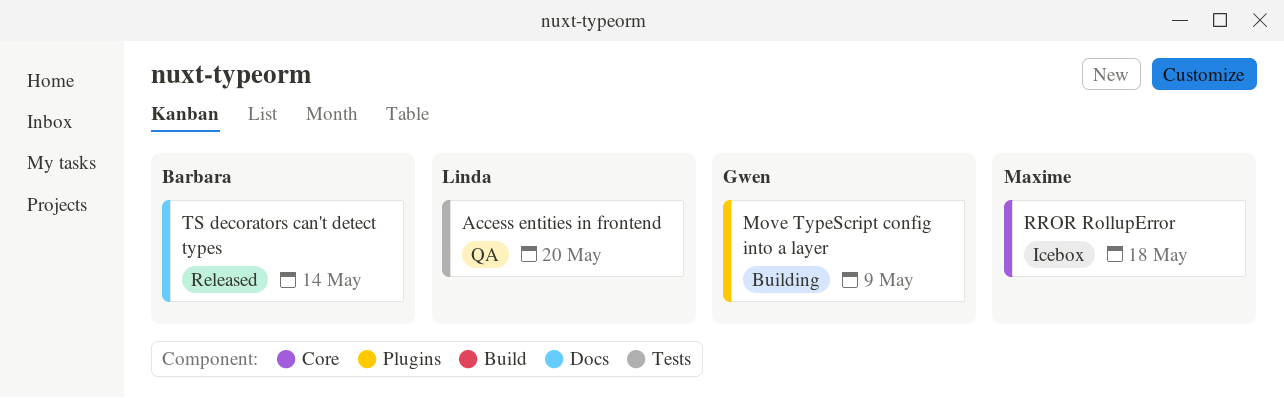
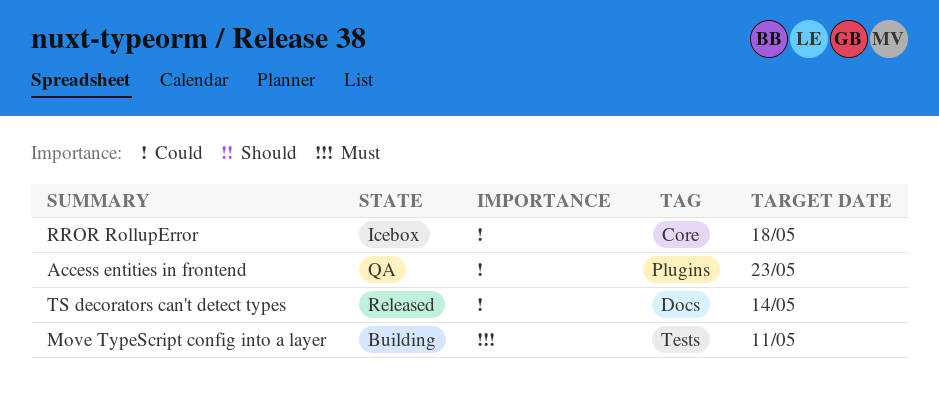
Access entities in frontend, label: Tests -> Plugins
Access entities in frontend, due: May 20 -> May 23
Move TypeScript config into a layer, label: Plugins -> Tests
Move TypeScript config into a layer, due: May 9 -> May 11

